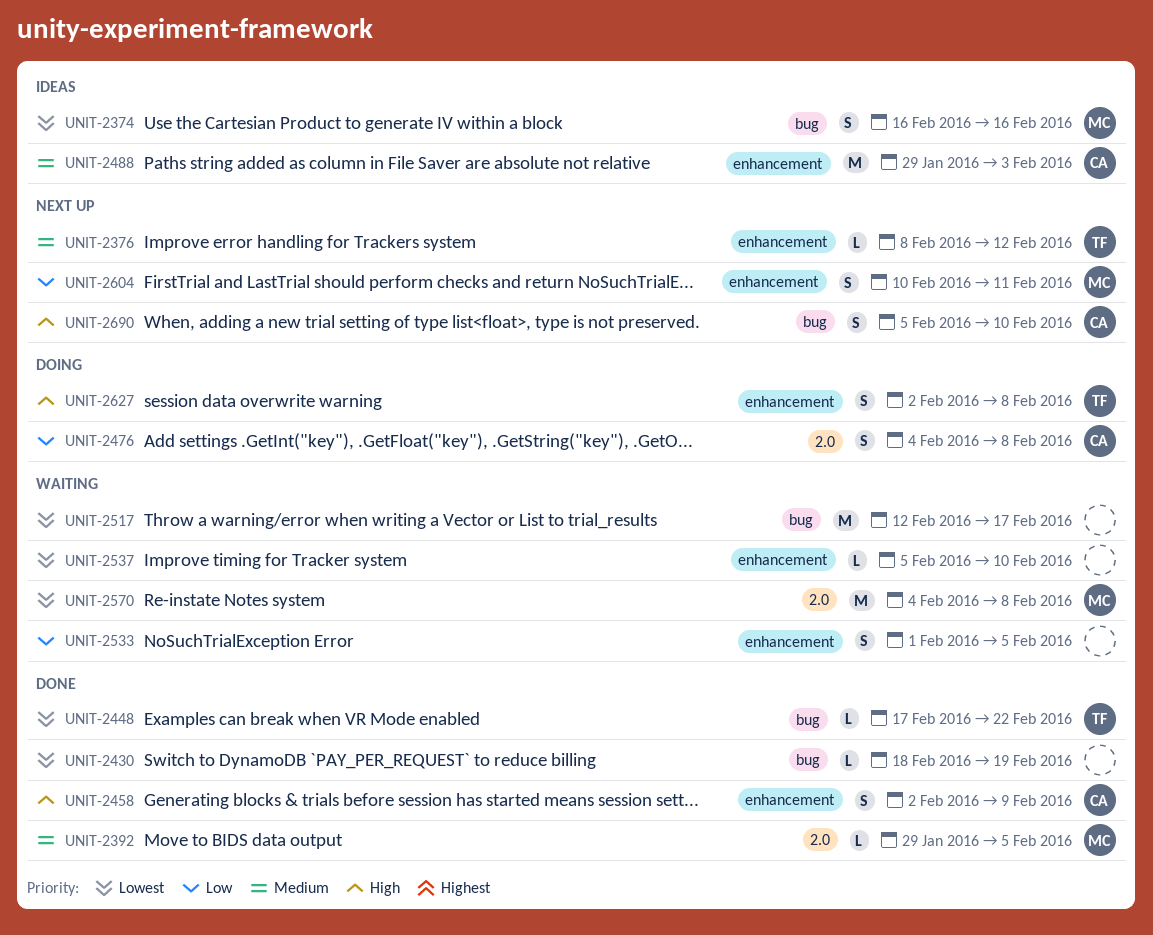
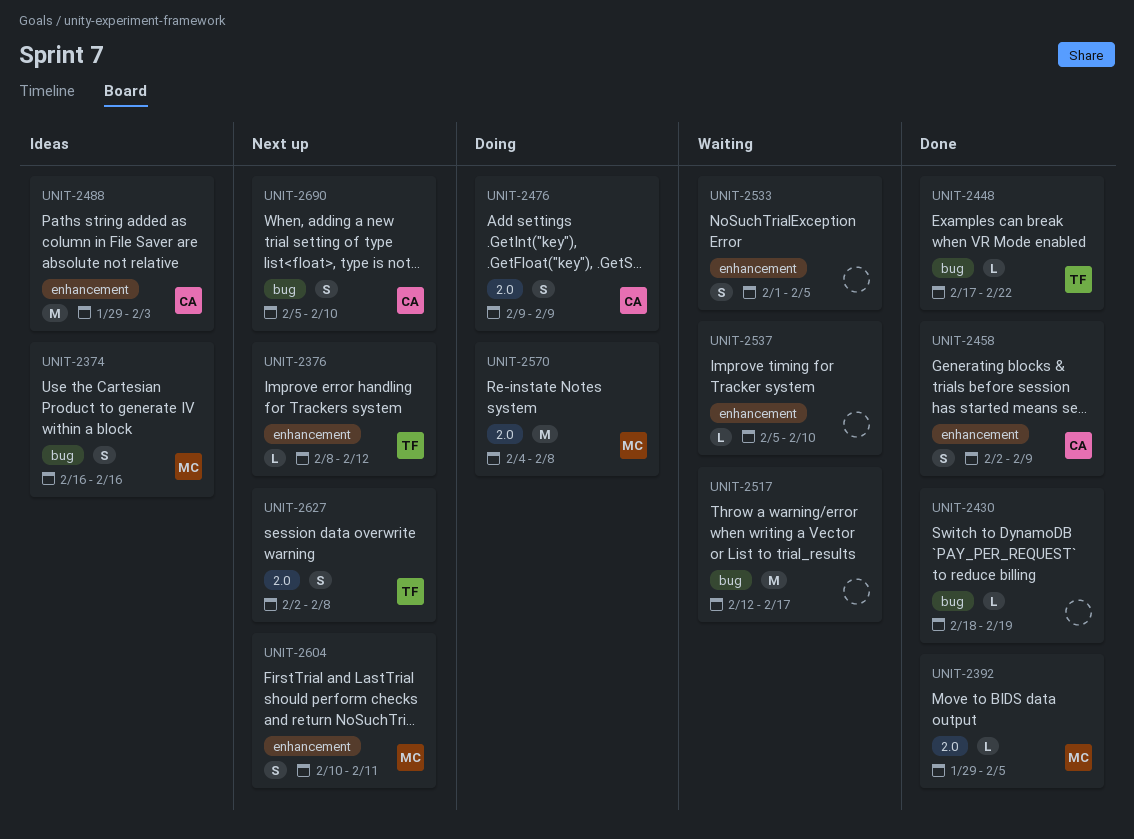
UNIT-2476, start: Feb 4 -> Feb 9
UNIT-2476, due: Feb 8 -> Feb 9
UNIT-2570, status: Waiting -> Doing
UNIT-2627, status: Doing -> Next up
UNIT-2627, label: enhancement -> 2.0

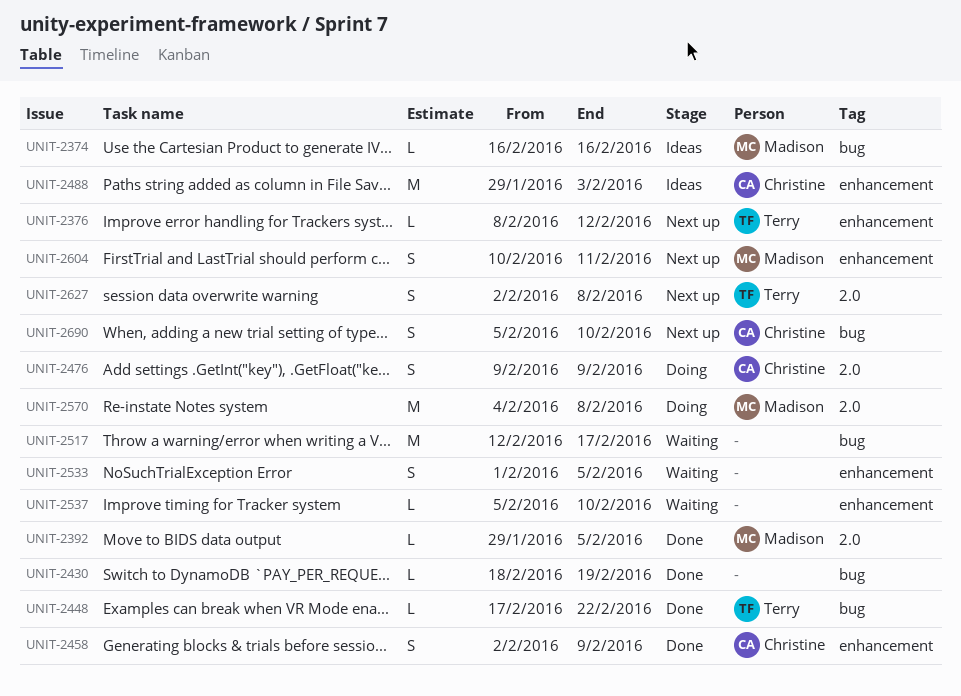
UNIT-2374, estimate: S -> L

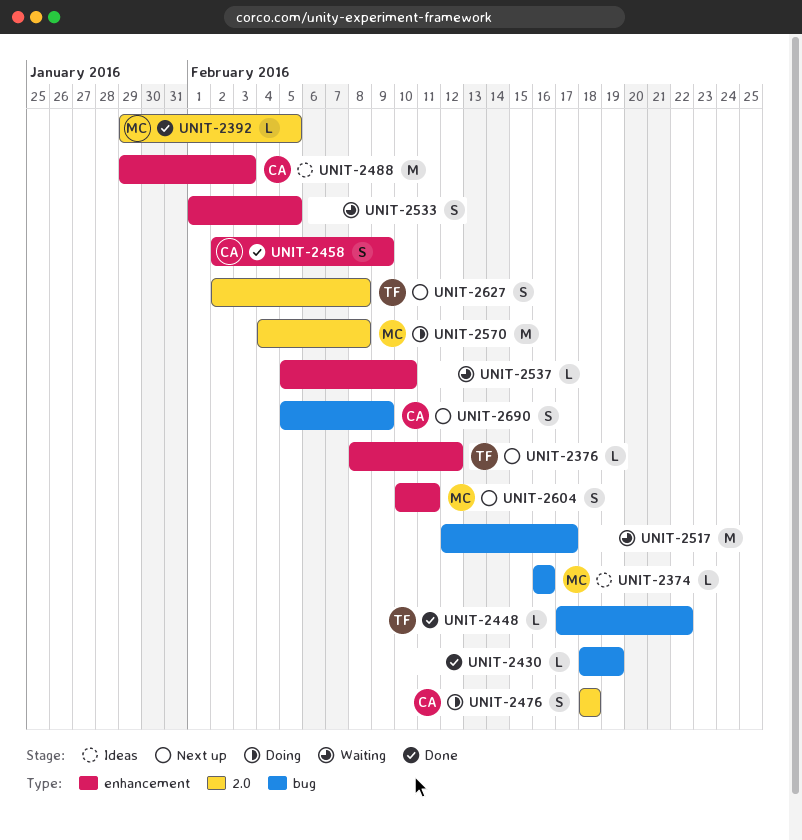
UNIT-2476, start: Feb 9 -> Feb 18
UNIT-2476, due: Feb 9 -> Feb 18
UNIT-2690, due: Feb 10 -> Feb 9

